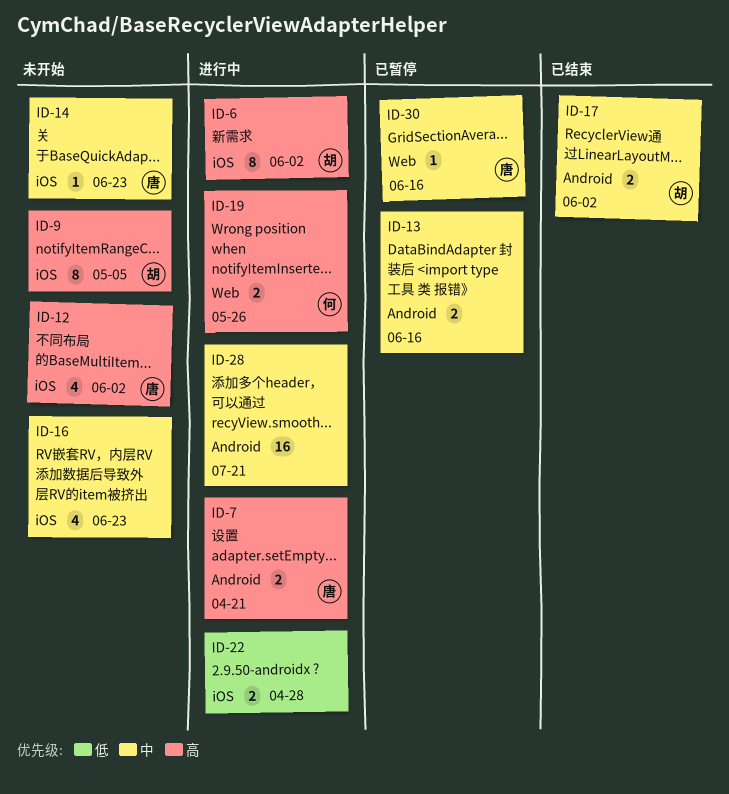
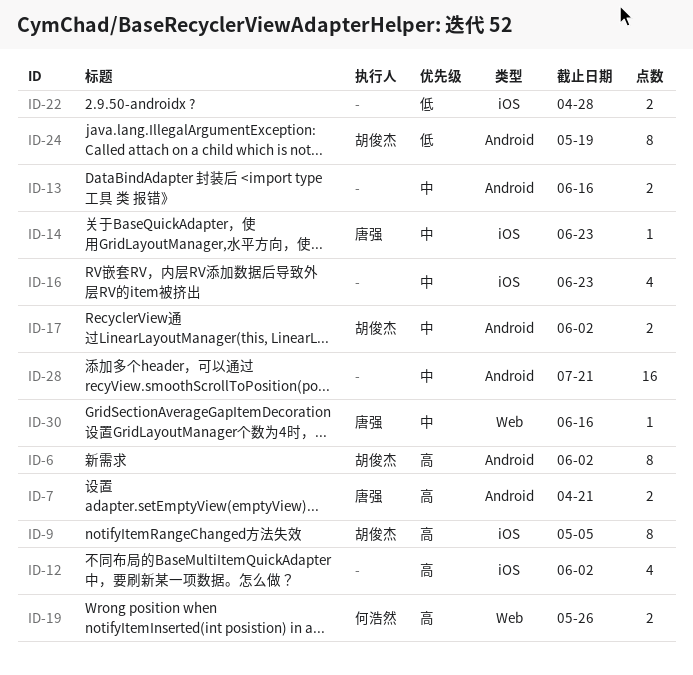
ID-6, label: iOS -> Android
ID-12, owner: 唐强 -> none
ID-24: none -> present

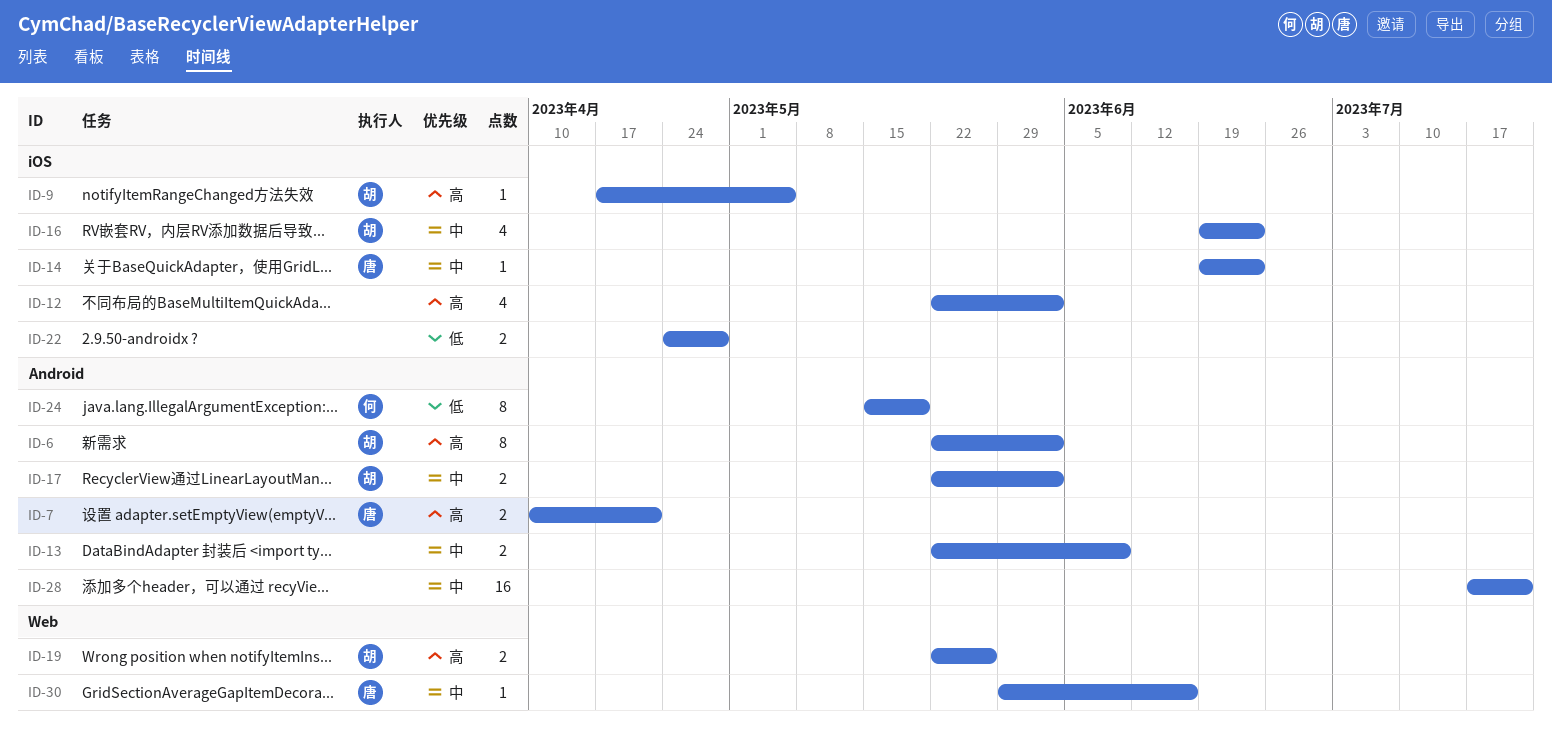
ID-9, estimate: 8 -> 1
ID-13, due: Jun 16 -> Jun 9
ID-16, owner: none -> 胡俊杰
ID-19, owner: 何浩然 -> 胡俊杰
ID-24, owner: 胡俊杰 -> 何浩然

